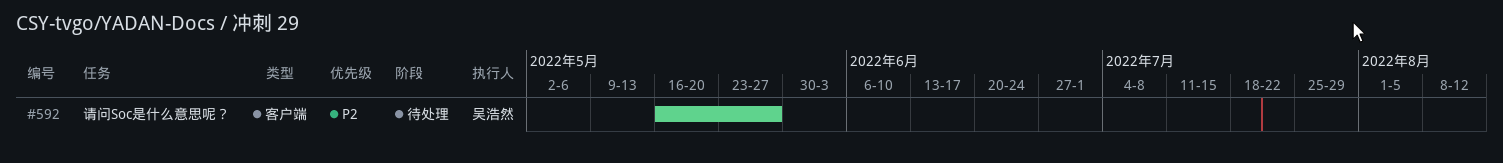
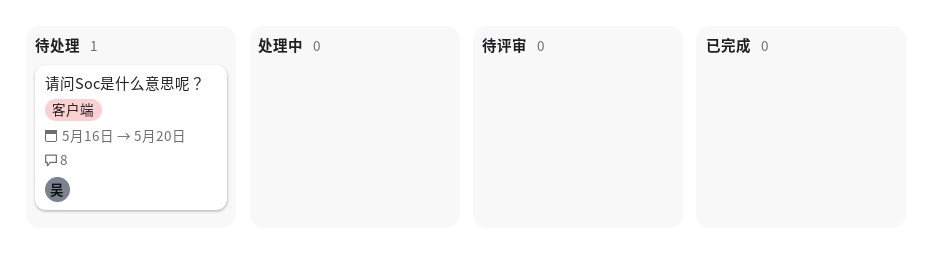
请问Soc是什么意思呢？, due: May 27 -> May 20

